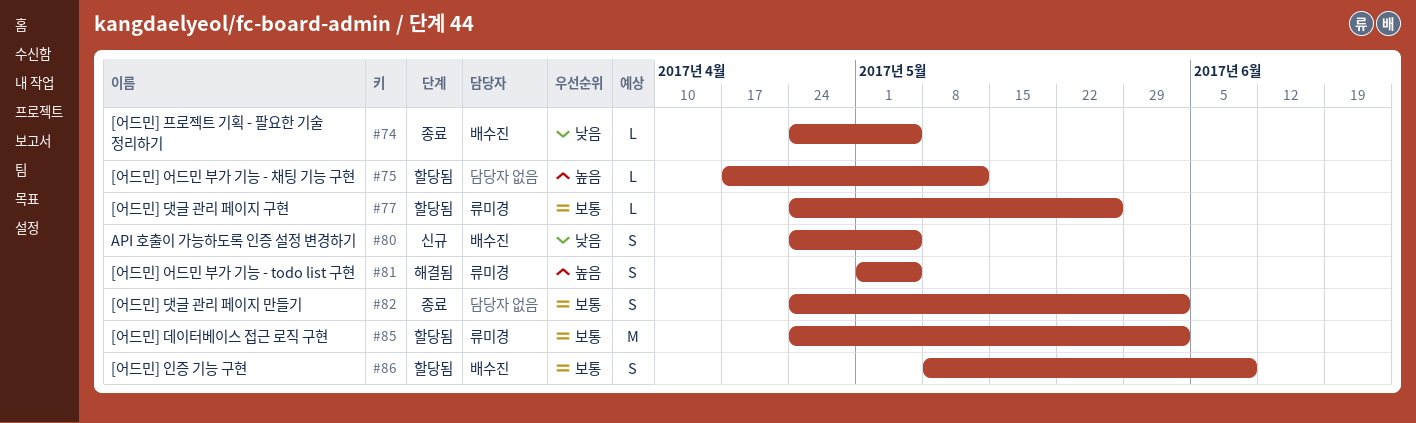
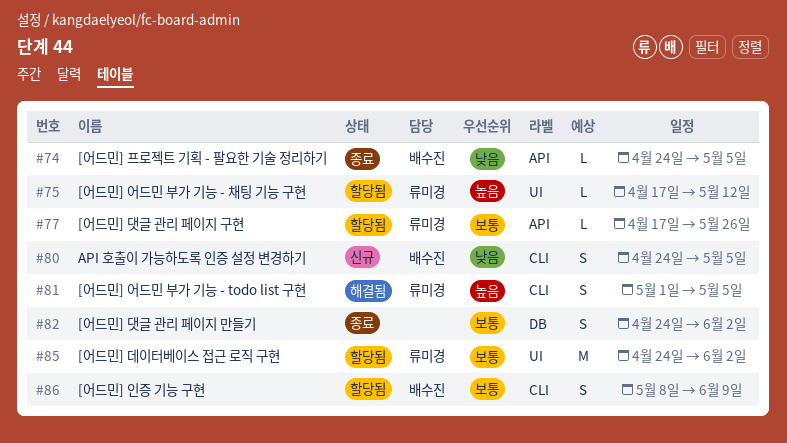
#75, owner: none -> 류미경
#77, start: Apr 24 -> Apr 17

